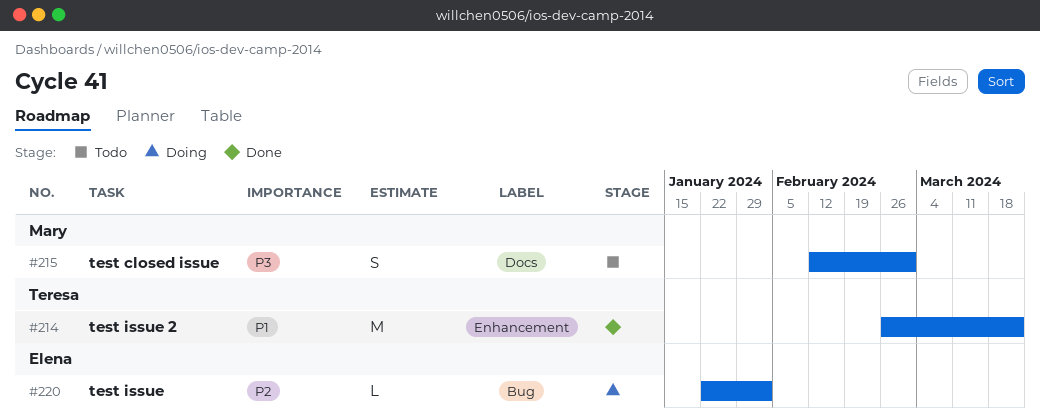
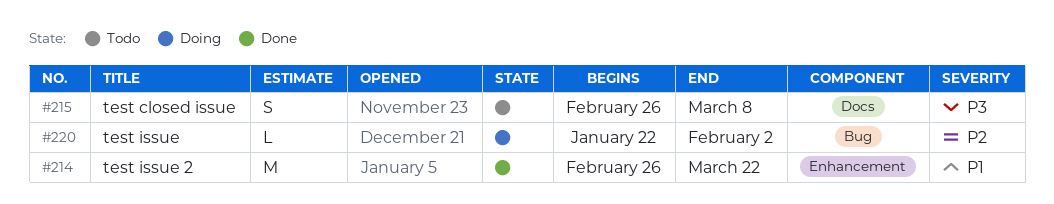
#215, start: Feb 12 -> Feb 26
#215, due: Mar 1 -> Mar 8

